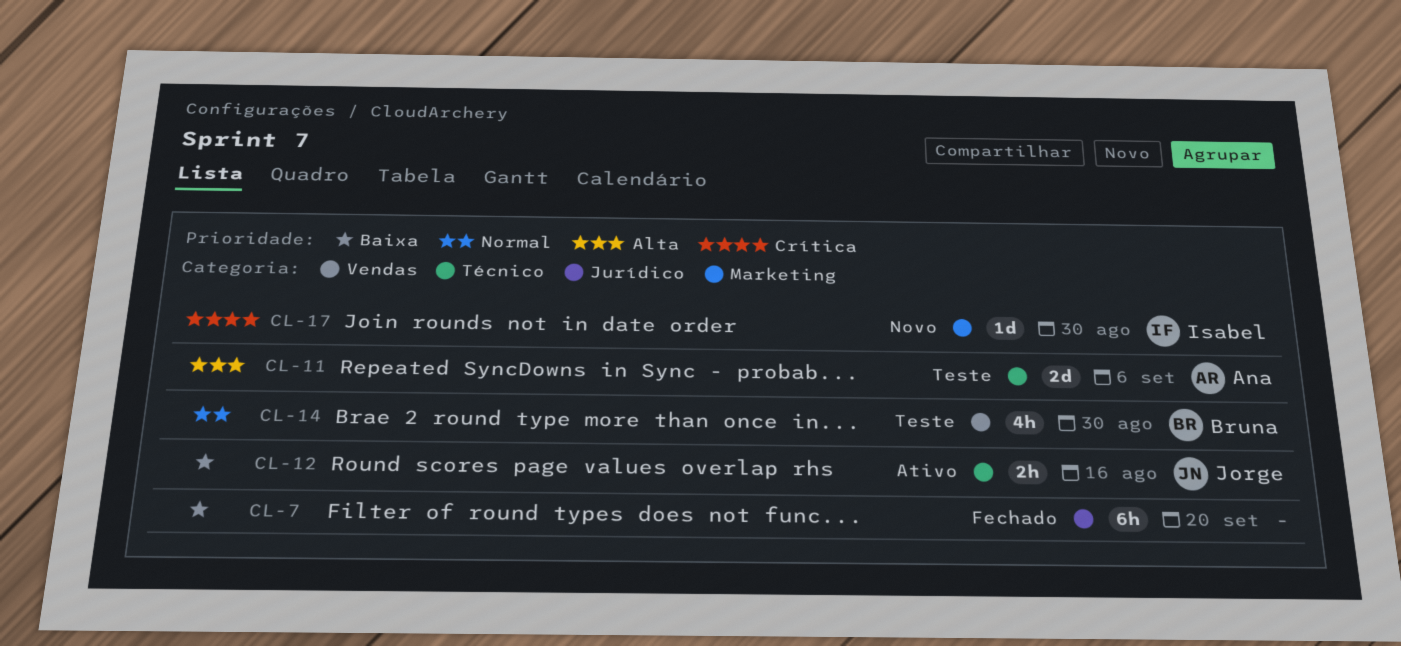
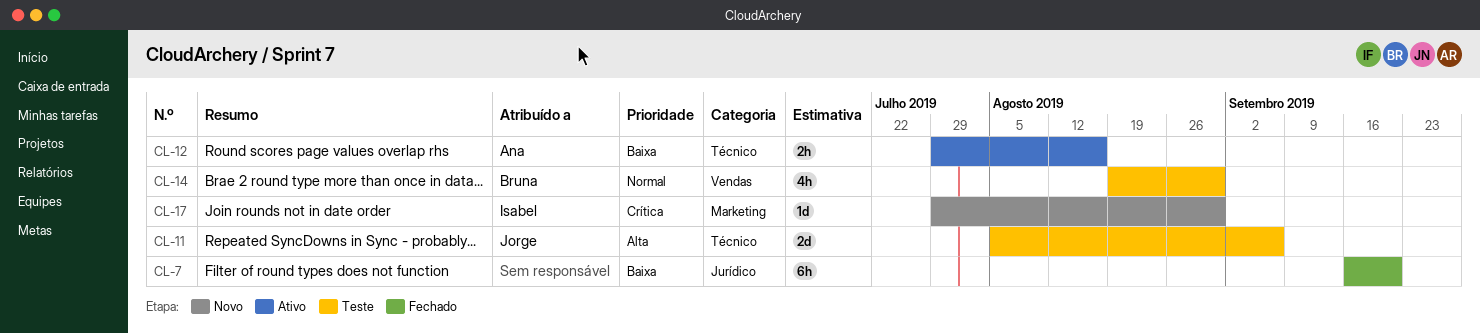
CL-11, owner: Ana -> Jorge
CL-12, owner: Jorge -> Ana

